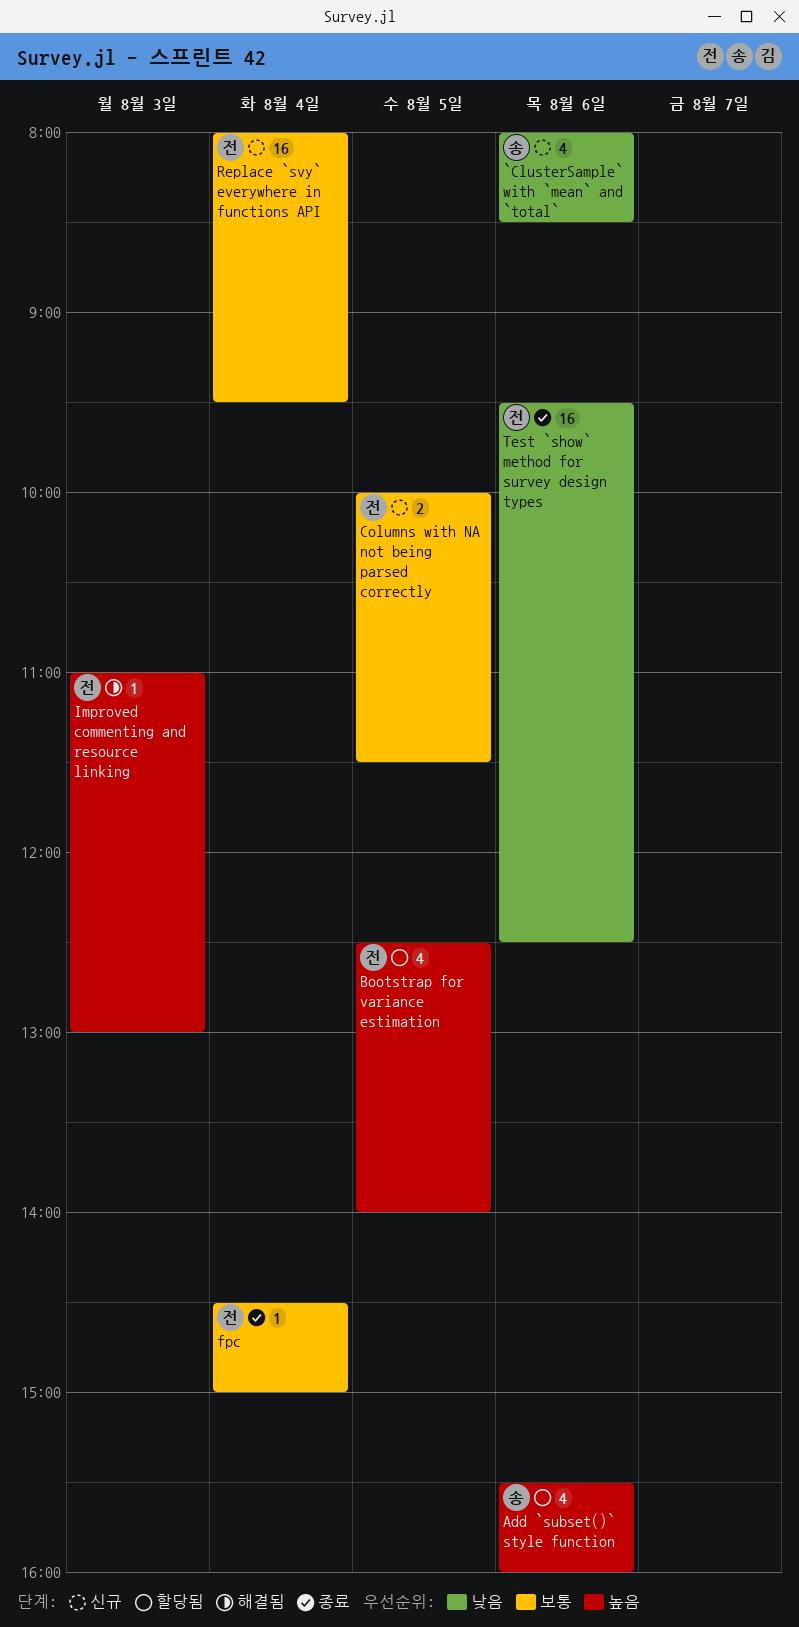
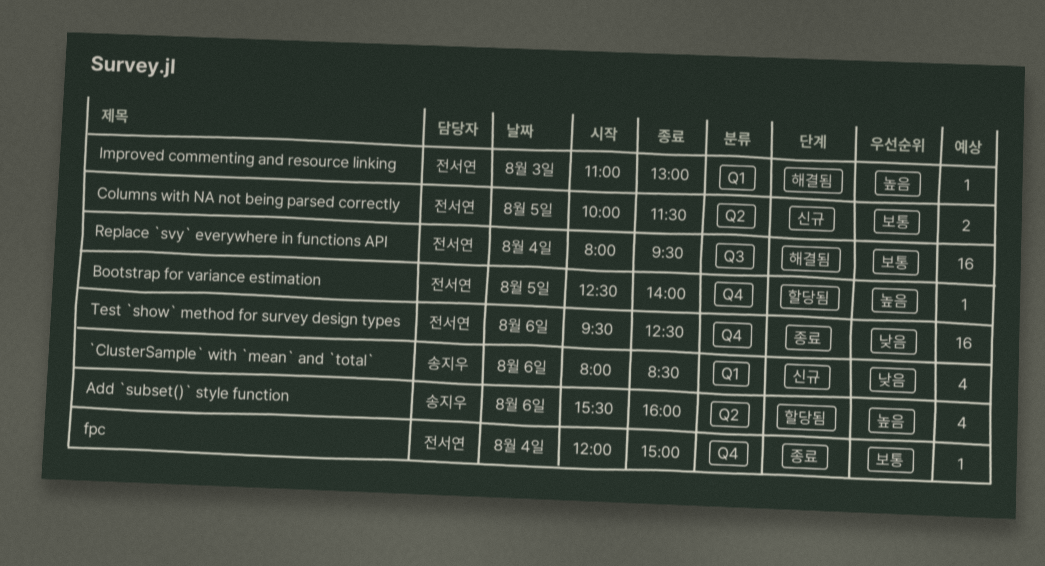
Bootstrap for variance estimation, estimate: 4 -> 1
fpc, begins: 14:30 -> 12:00
Replace `svy` everywhere in functions API, status: 신규 -> 해결됨

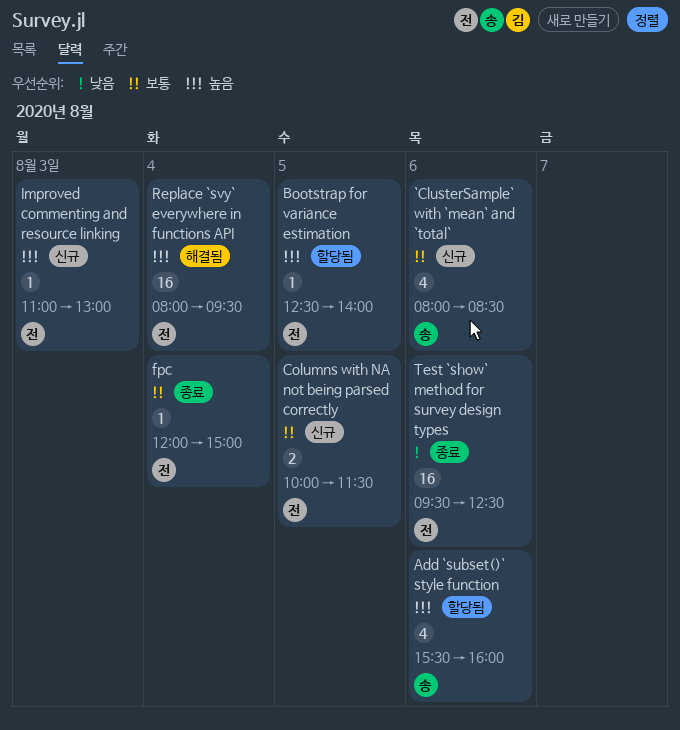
`ClusterSample` with `mean` and `total`, priority: 낮음 -> 보통
Improved commenting and resource linking, status: 해결됨 -> 신규
Replace `svy` everywhere in functions API, priority: 보통 -> 높음

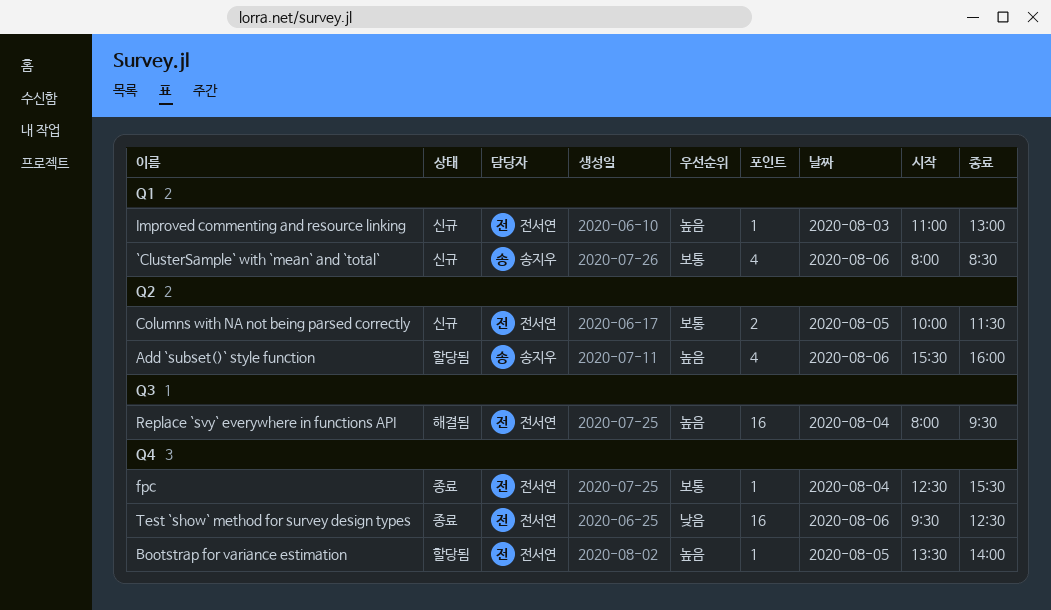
Bootstrap for variance estimation, begins: 12:30 -> 13:30
fpc, begins: 12:00 -> 12:30
fpc, ends: 15:00 -> 15:30

